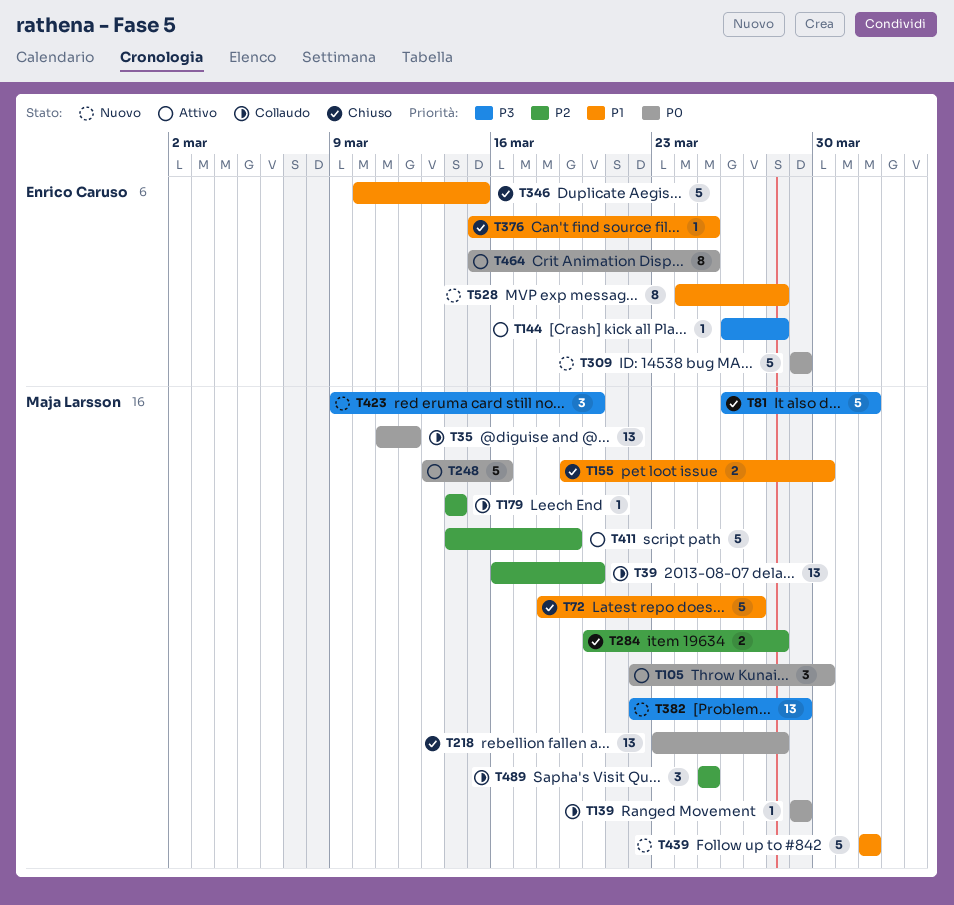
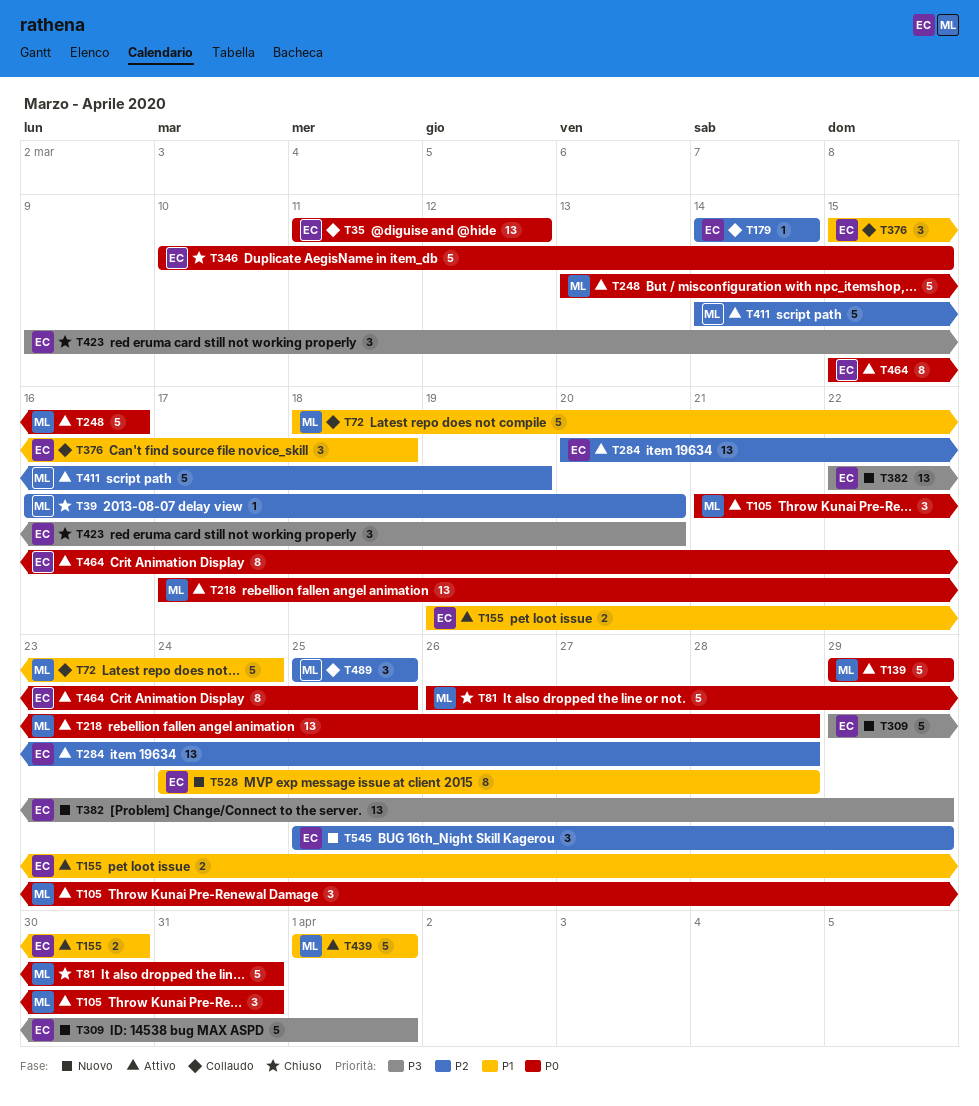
T35, owner: Maja Larsson -> Enrico Caruso
T39, status: Collaudo -> Chiuso
T39, estimate: 13 -> 1
T72, status: Chiuso -> Collaudo
T72, due: Mar 27 -> Mar 24
T81, priority: P3 -> P0
T81, due: Apr 1 -> Mar 31
T105, start: Mar 22 -> Mar 21
T105, due: Mar 30 -> Mar 31
T139, status: Collaudo -> Attivo
T139, estimate: 1 -> 5
T144: present -> none
T155, status: Chiuso -> Attivo
T155, owner: Maja Larsson -> Enrico Caruso
T179, owner: Maja Larsson -> Enrico Caruso
T218, status: Chiuso -> Attivo
T218, start: Mar 23 -> Mar 17
T284, status: Chiuso -> Attivo
T284, owner: Maja Larsson -> Enrico Caruso
T284, estimate: 2 -> 13
T309, priority: P0 -> P3
T309, due: Mar 29 -> Apr 1
T346, priority: P1 -> P0
T376, status: Chiuso -> Collaudo
T376, estimate: 1 -> 3
T376, due: Mar 25 -> Mar 18
T382, owner: Maja Larsson -> Enrico Caruso
T423, status: Nuovo -> Chiuso
T423, owner: Maja Larsson -> Enrico Caruso
T439, status: Nuovo -> Attivo
T545: none -> present

